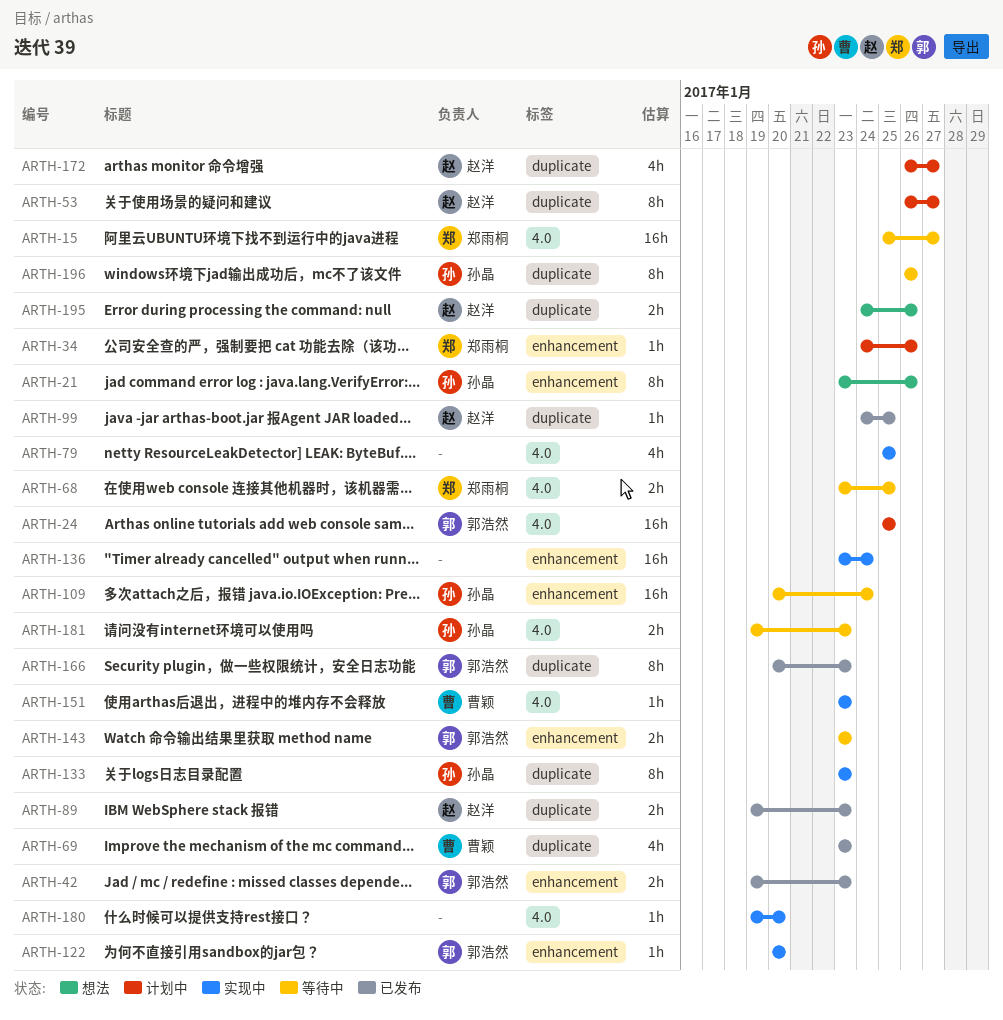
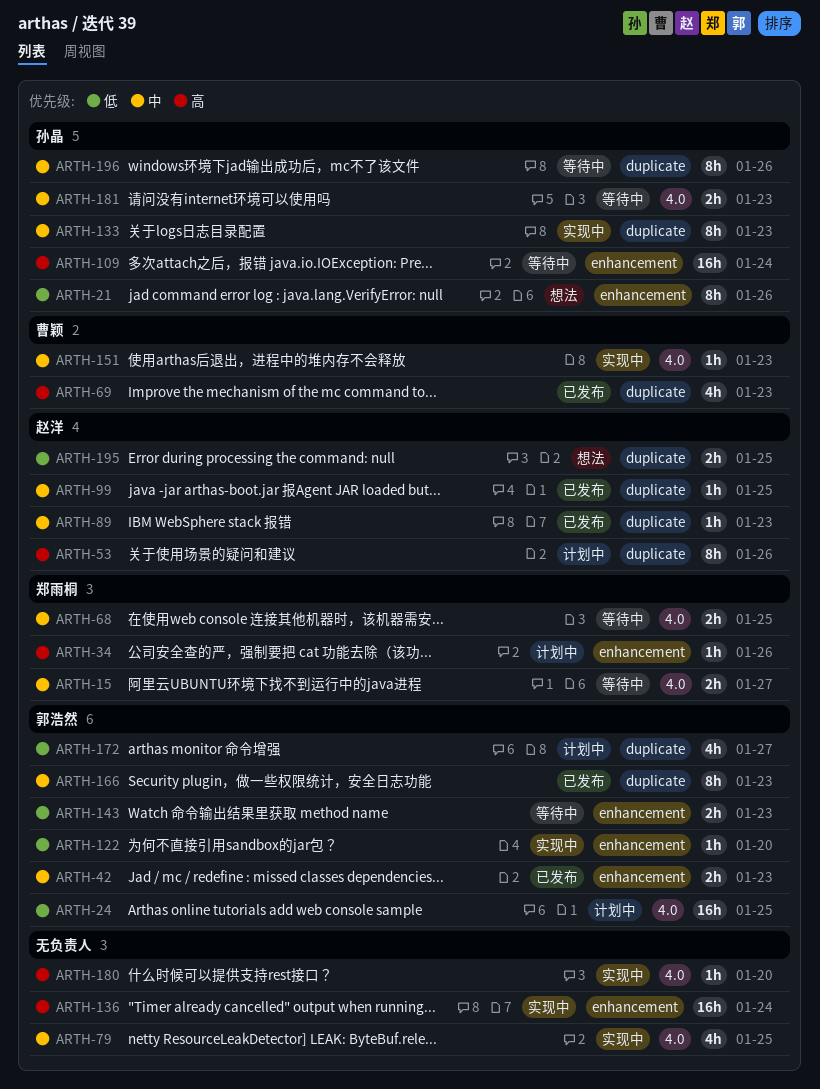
ARTH-15, estimate: 16h -> 2h
ARTH-53, due: Jan 27 -> Jan 26
ARTH-89, estimate: 2h -> 1h
ARTH-172, owner: 赵洋 -> 郭浩然
ARTH-195, due: Jan 26 -> Jan 25

